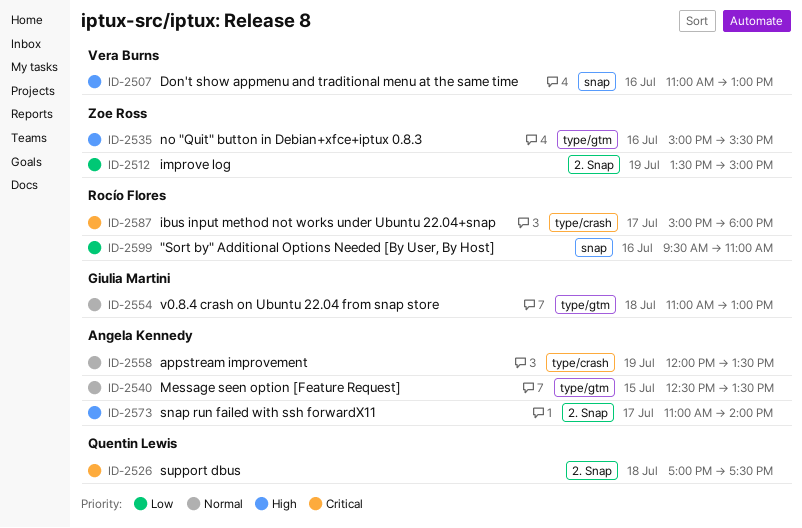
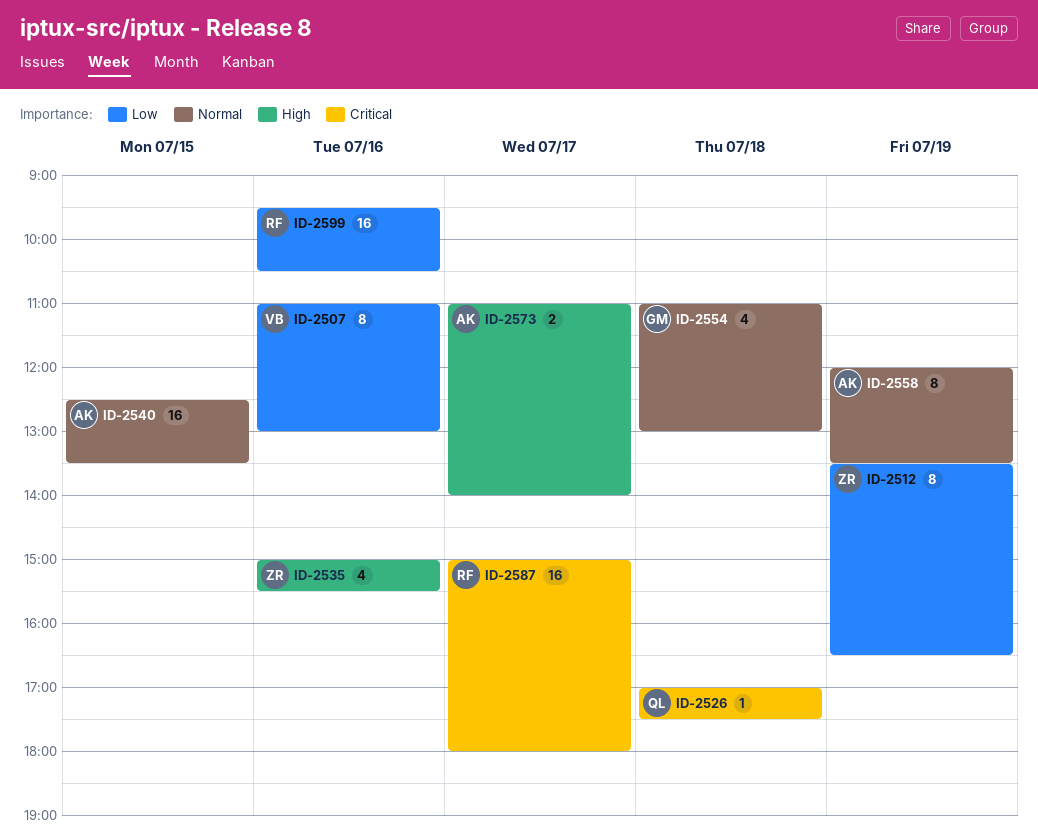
ID-2507, priority: High -> Low
ID-2512, ends: 15:00 -> 16:30
ID-2599, ends: 11:00 -> 10:30

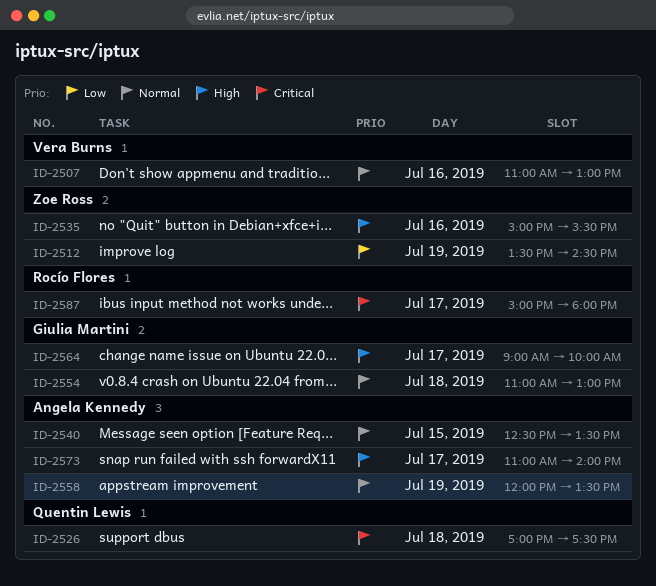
ID-2507, priority: Low -> Normal
ID-2512, ends: 16:30 -> 14:30
ID-2564: none -> present
ID-2599: present -> none

